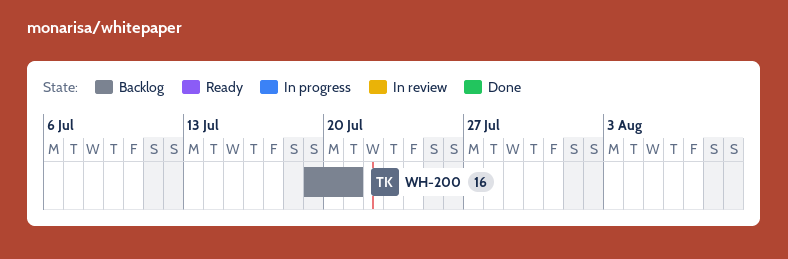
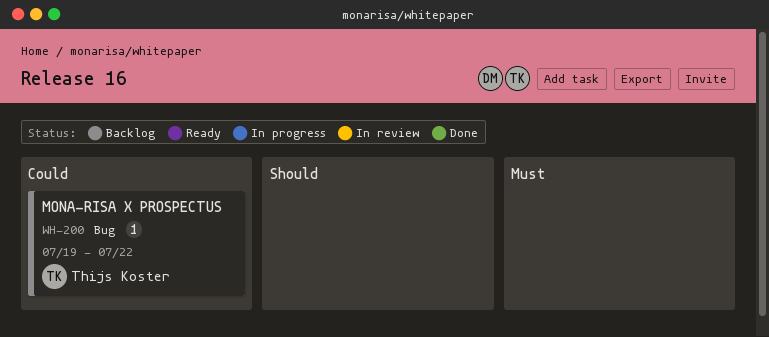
WH-200, estimate: 16 -> 1
WH-200, due: Jul 21 -> Jul 22

